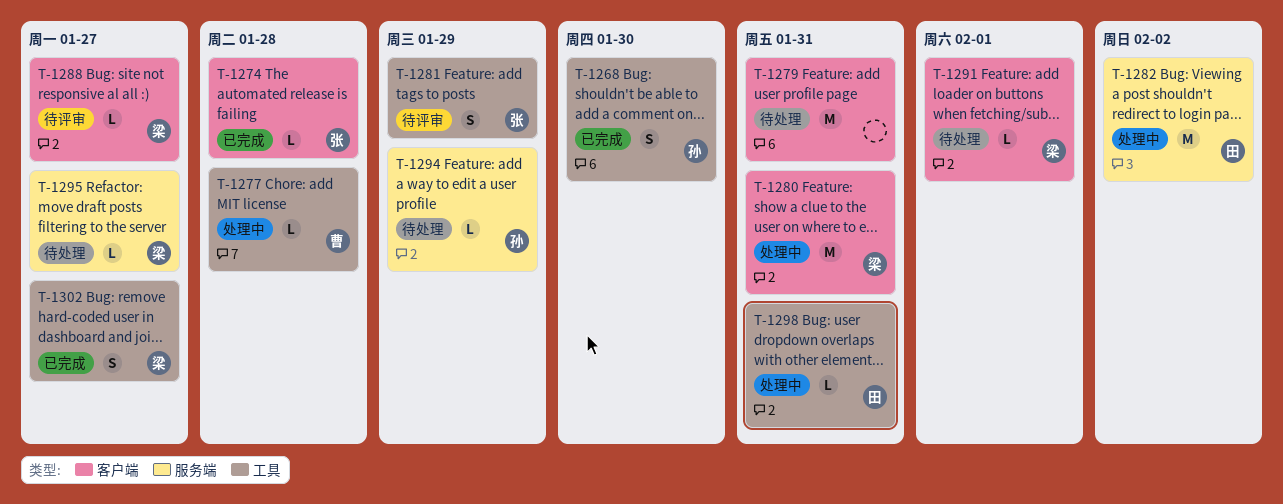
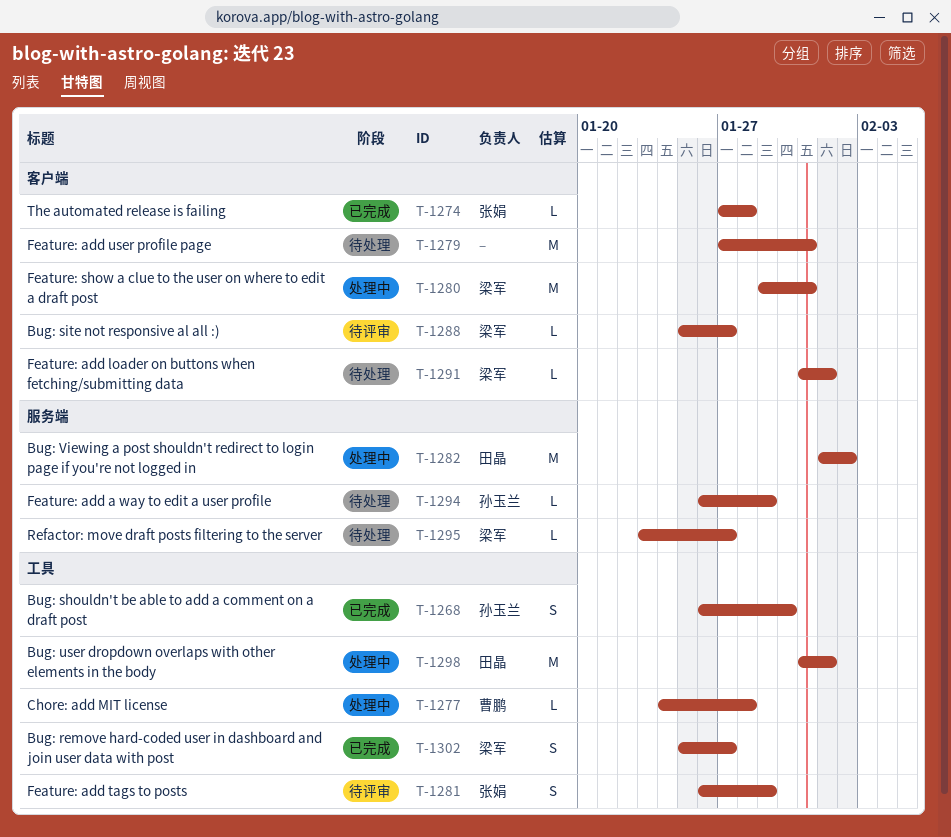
T-1298, estimate: L -> M
T-1298, due: Jan 31 -> Feb 1

